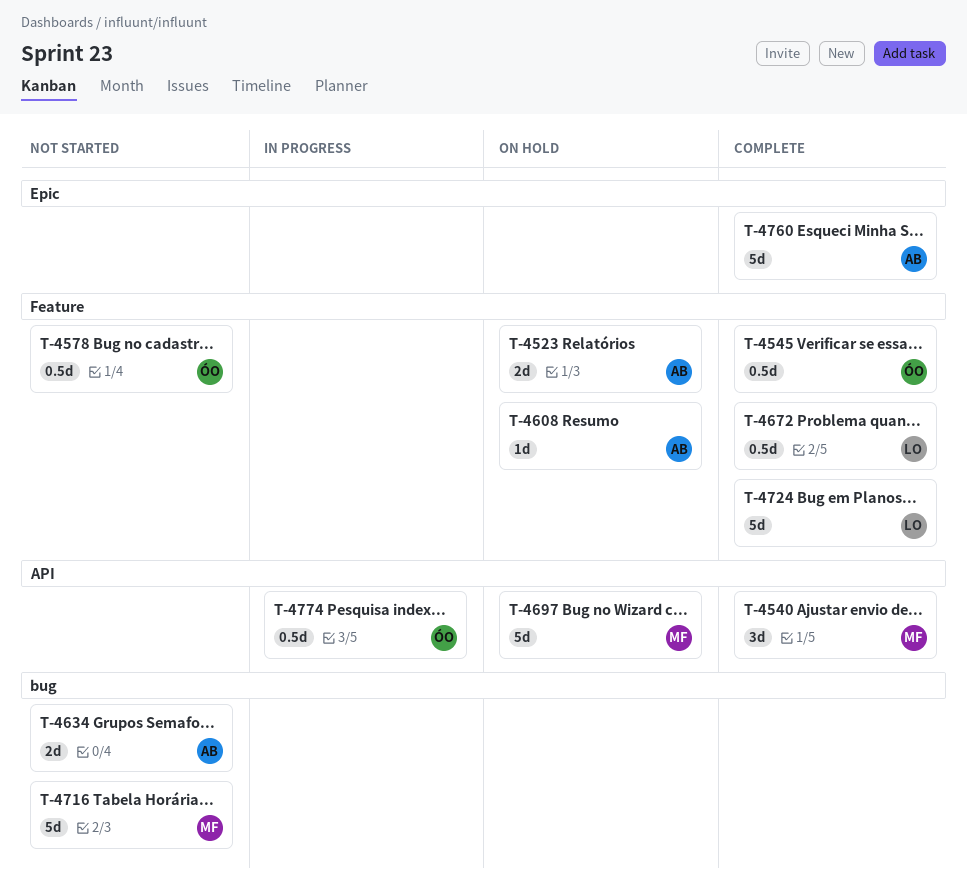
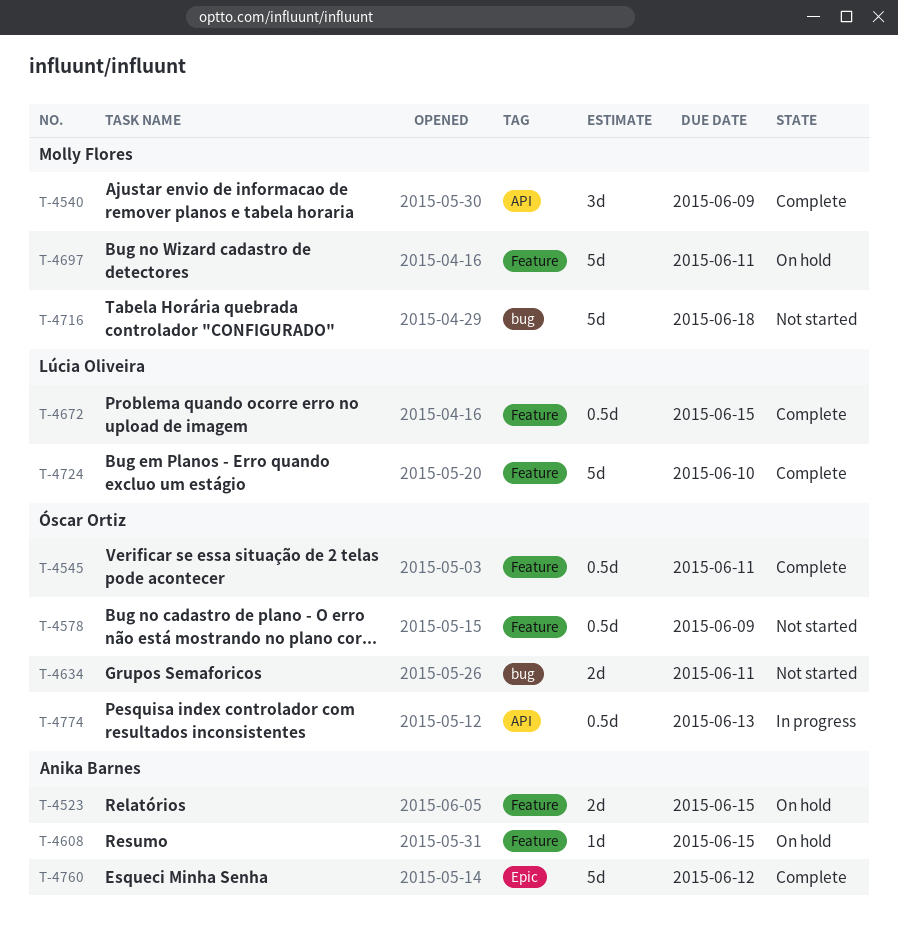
T-4634, owner: Anika Barnes -> Óscar Ortiz
T-4697, label: API -> Feature

